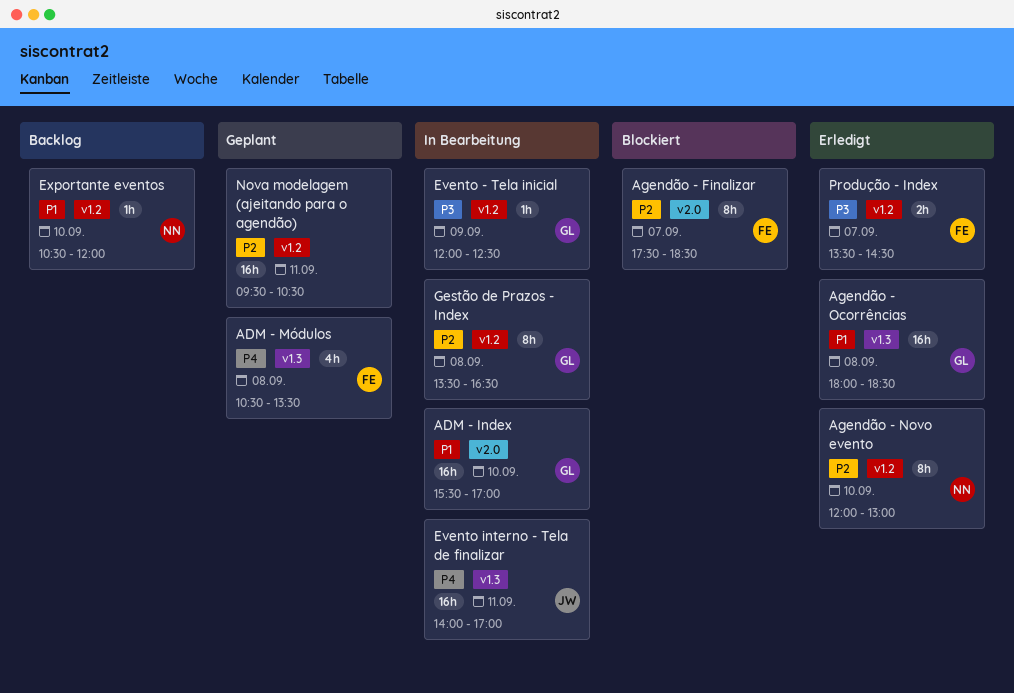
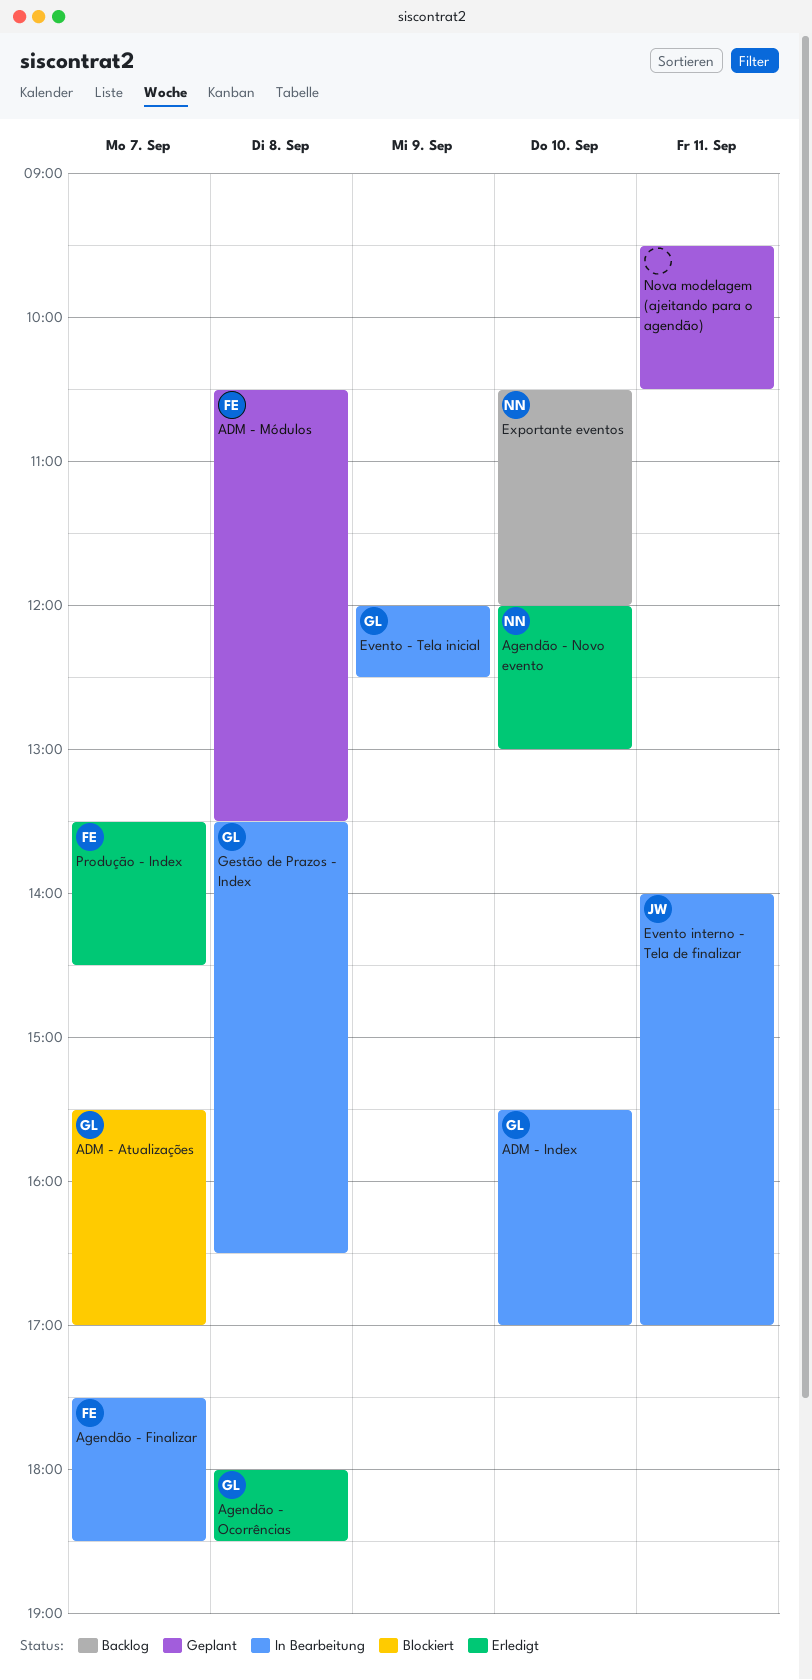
ADM - Atualizações: none -> present
Agendão - Finalizar, status: Blockiert -> In Bearbeitung

